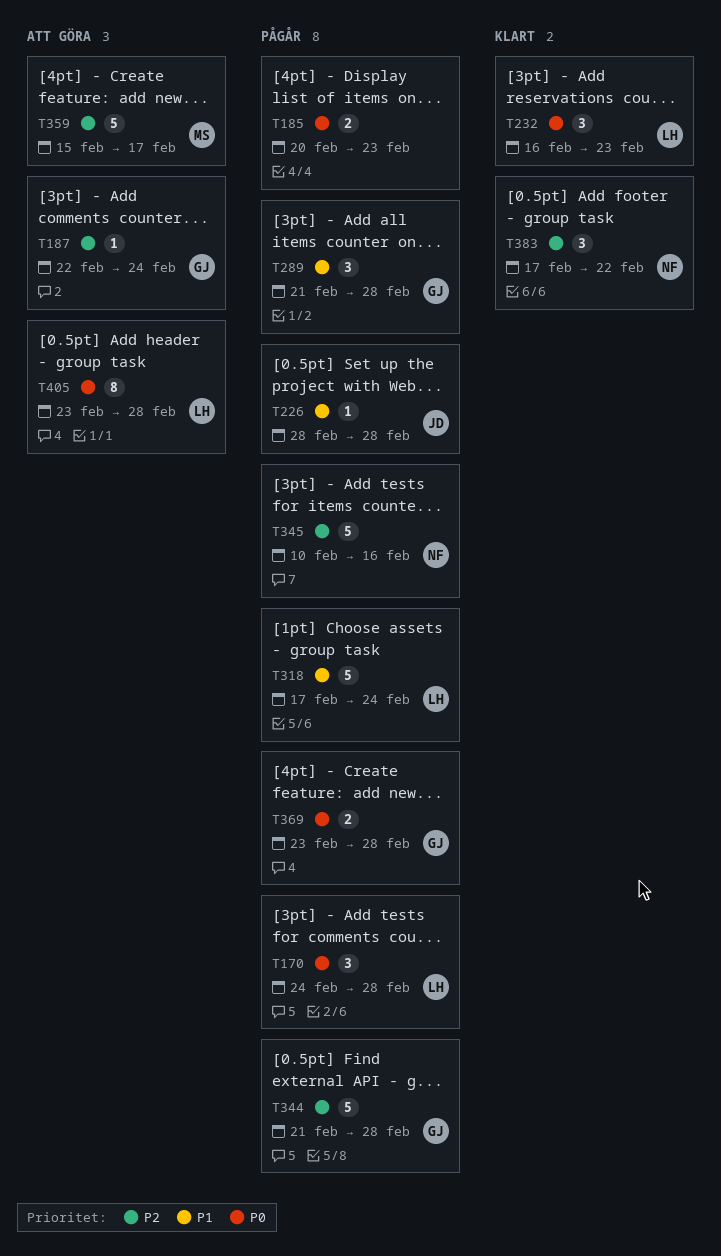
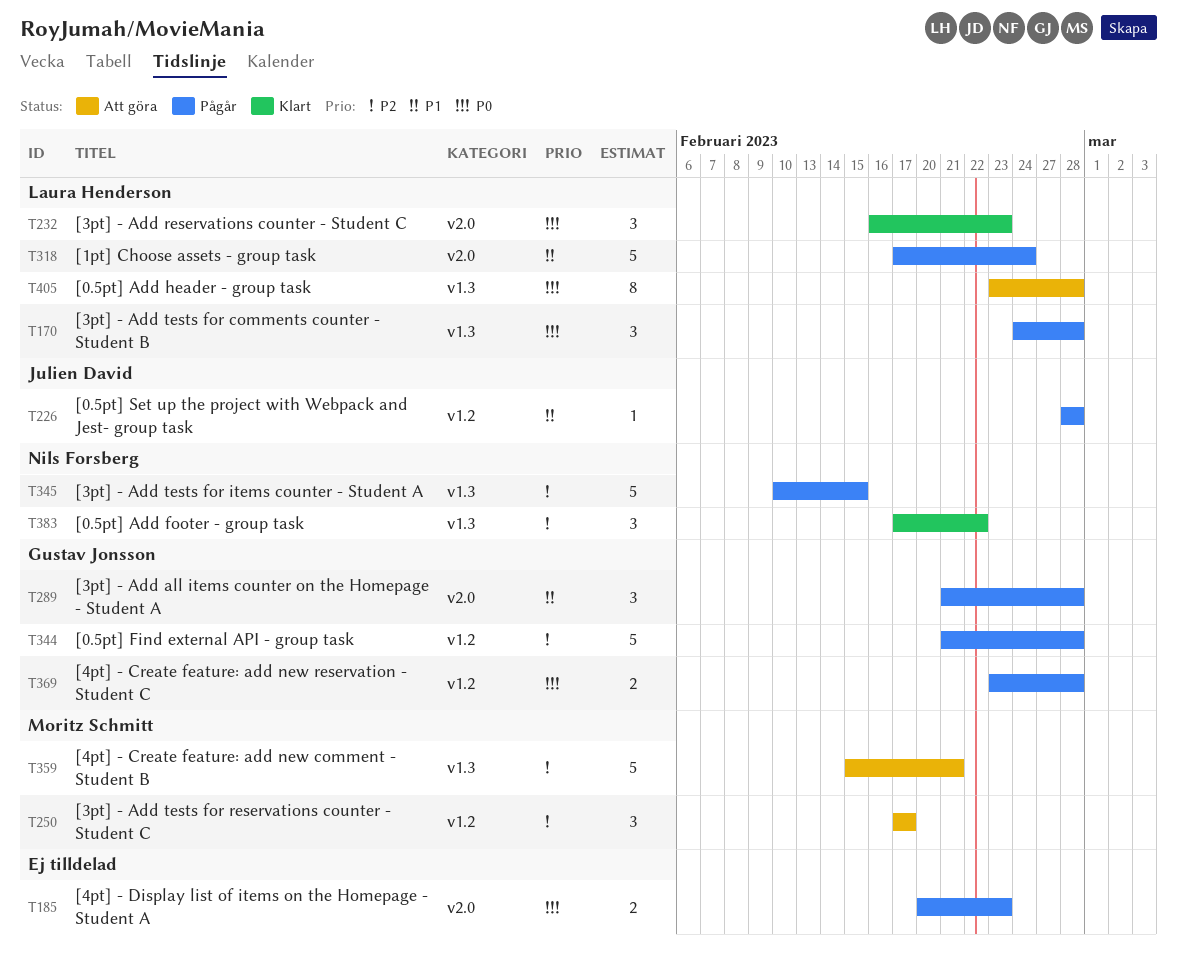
T187: present -> none
T250: none -> present
T345, due: Feb 16 -> Feb 15
T359, due: Feb 17 -> Feb 21

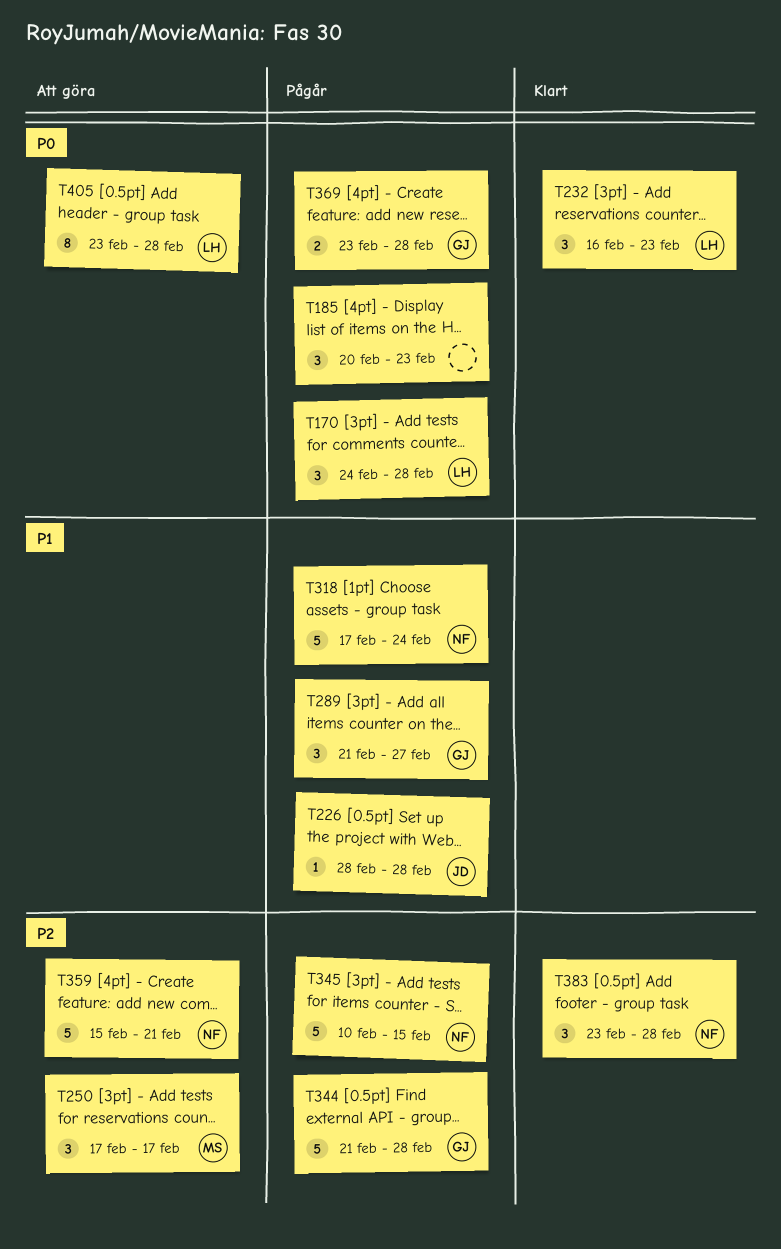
T185, estimate: 2 -> 3
T289, due: Feb 28 -> Feb 27
T318, owner: Laura Henderson -> Nils Forsberg
T359, owner: Moritz Schmitt -> Nils Forsberg
T383, start: Feb 17 -> Feb 23
T383, due: Feb 22 -> Feb 28

